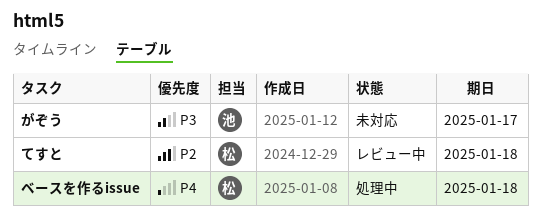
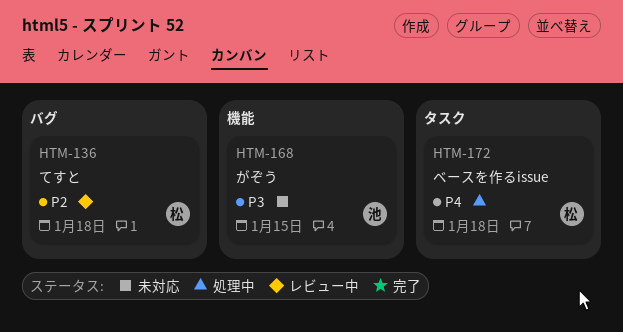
がぞう, due: Jan 17 -> Jan 15

